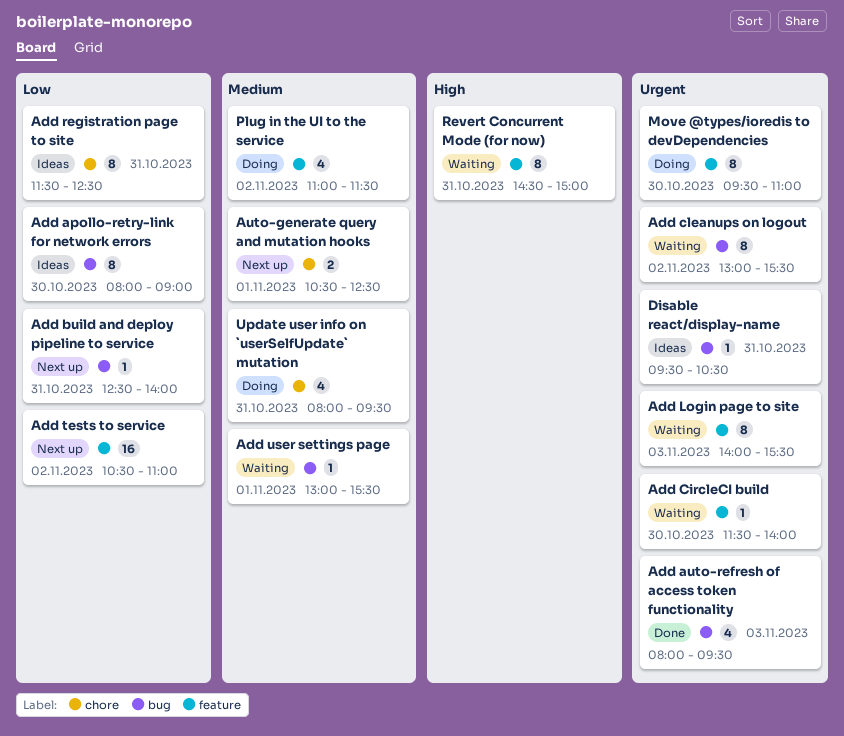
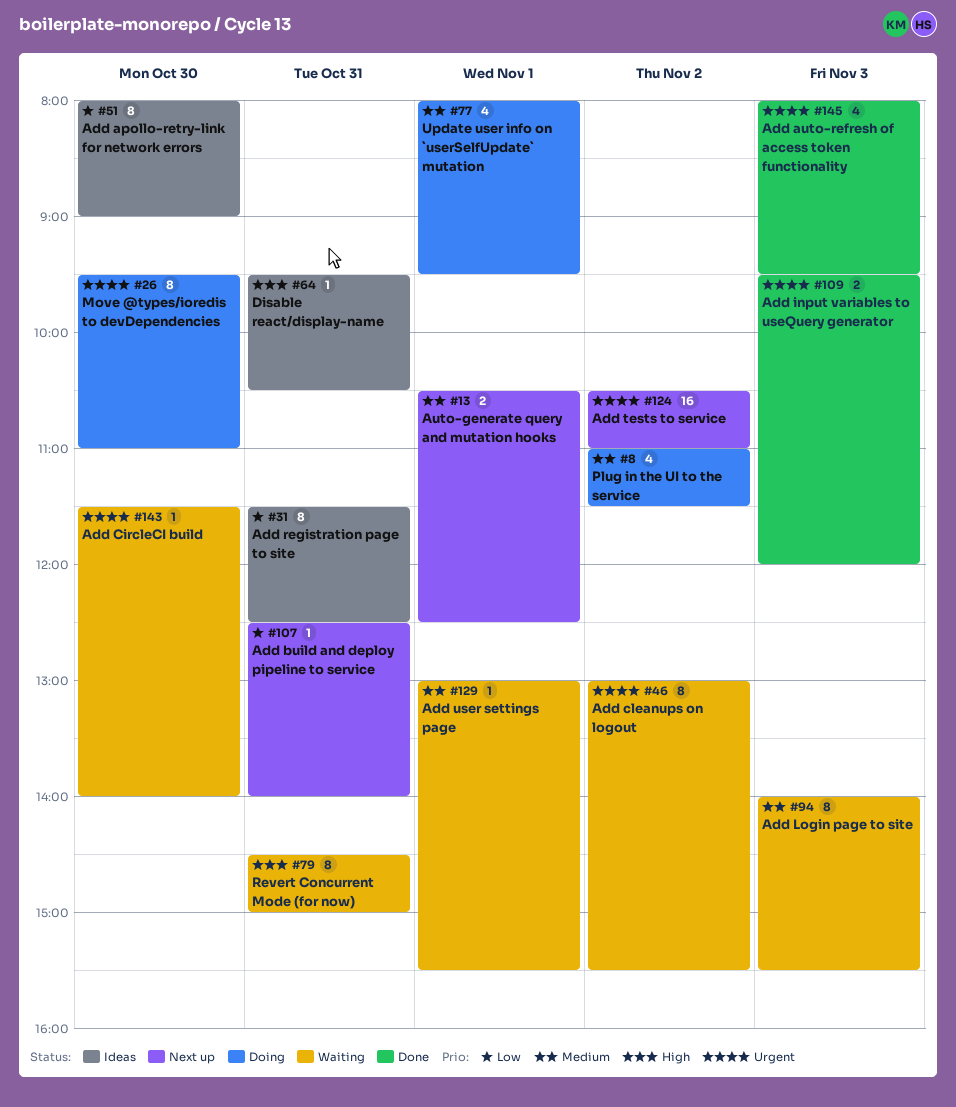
Add input variables to useQuery generator: none -> present
Add Login page to site, priority: Urgent -> Medium
Add tests to service, priority: Low -> Urgent
Disable react/display-name, priority: Urgent -> High
Update user info on `userSelfUpdate` mutation, day: Oct 31 -> Nov 1

